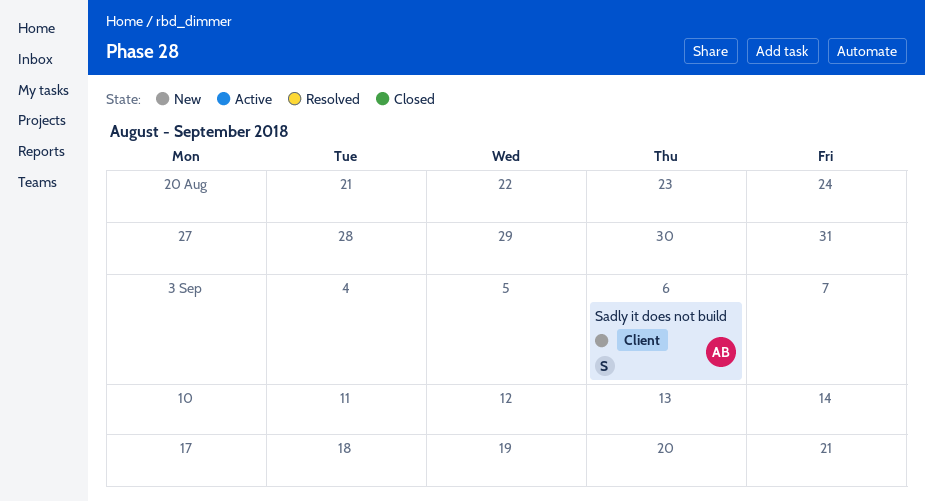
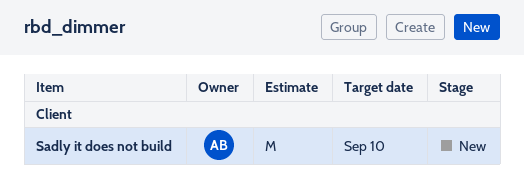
Sadly it does not build, estimate: S -> M
Sadly it does not build, due: Sep 6 -> Sep 10

